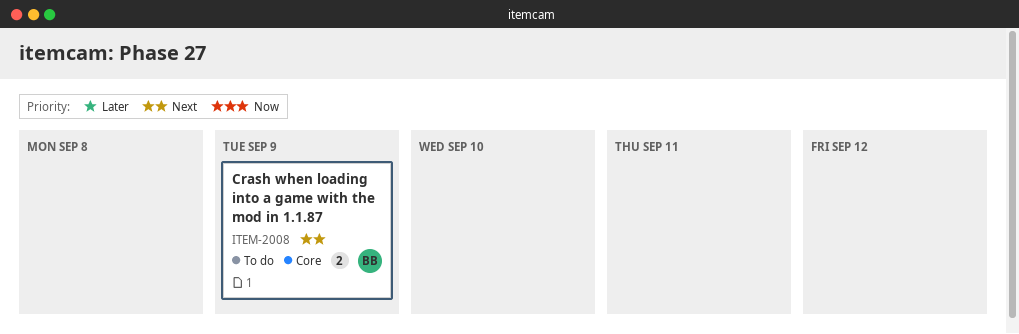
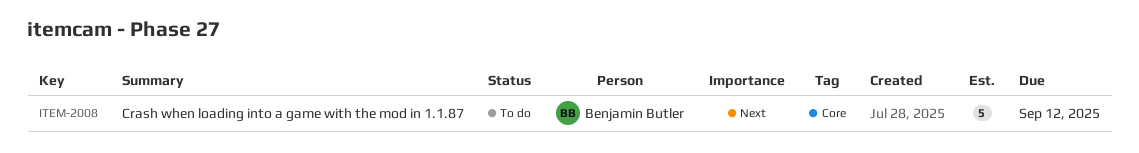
ITEM-2008, estimate: 2 -> 5
ITEM-2008, due: Sep 9 -> Sep 12

